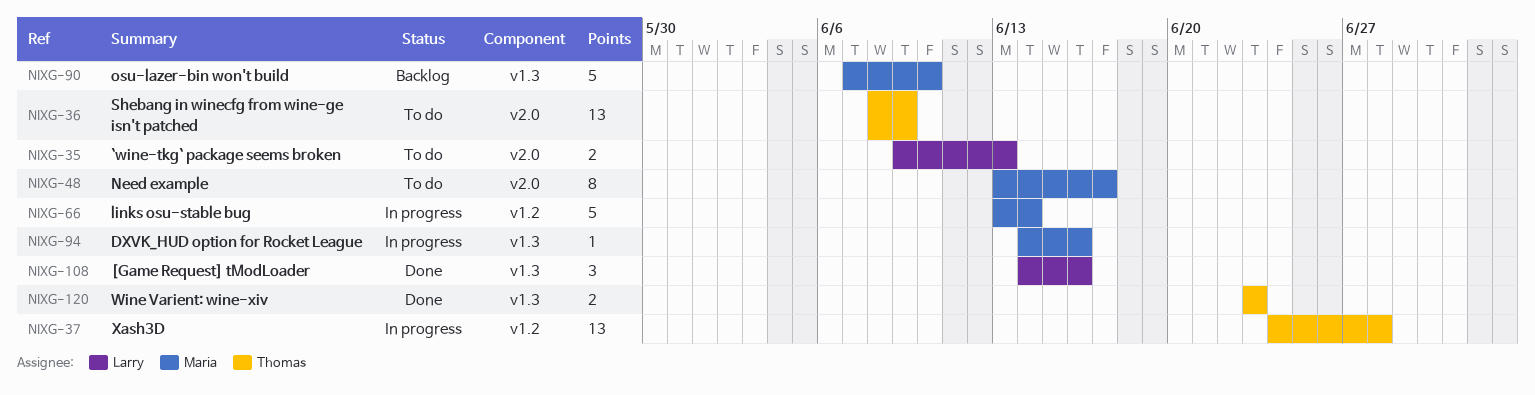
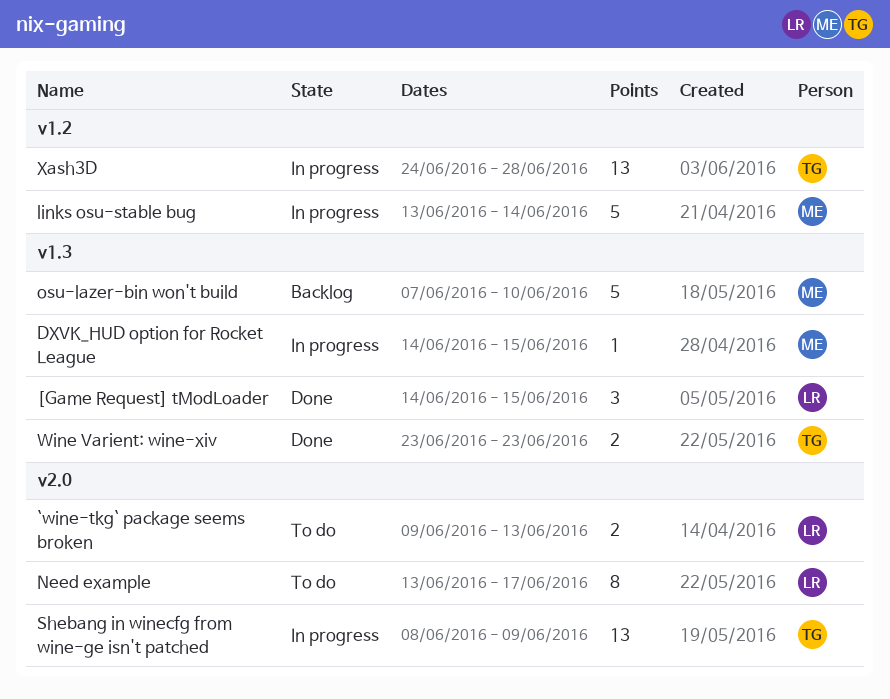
[Game Request] tModLoader, due: Jun 16 -> Jun 15
DXVK_HUD option for Rocket League, due: Jun 16 -> Jun 15
Need example, owner: Maria -> Larry
Shebang in winecfg from wine-ge isn't patched, status: To do -> In progress

